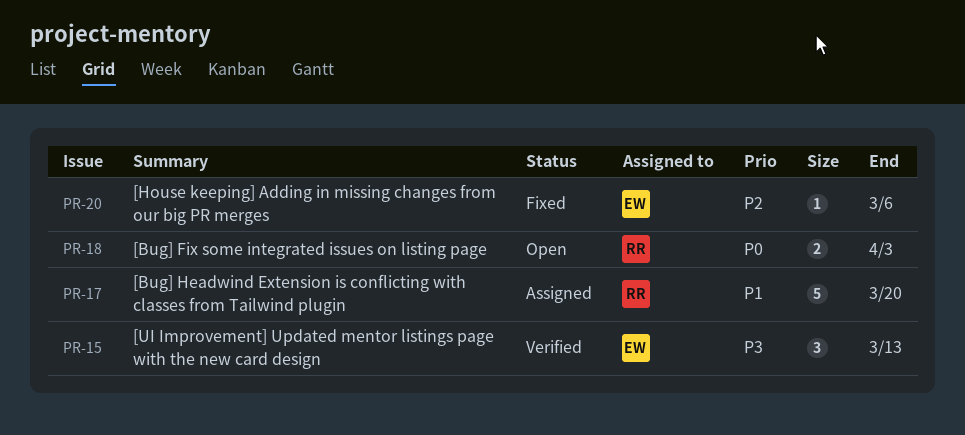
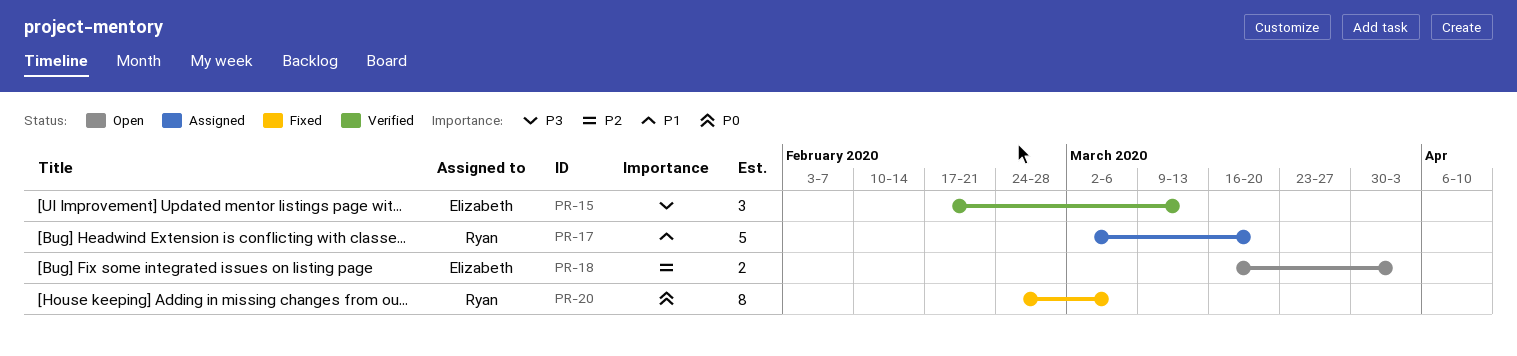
PR-18, owner: Ryan -> Elizabeth
PR-18, priority: P0 -> P2
PR-20, owner: Elizabeth -> Ryan
PR-20, priority: P2 -> P0
PR-20, estimate: 1 -> 8

